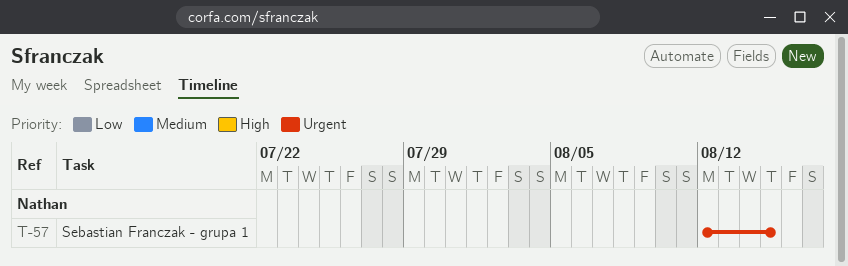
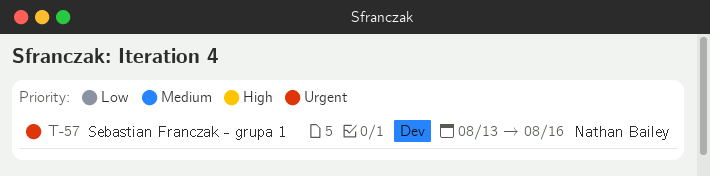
T-57, start: Aug 12 -> Aug 13
T-57, due: Aug 15 -> Aug 16

